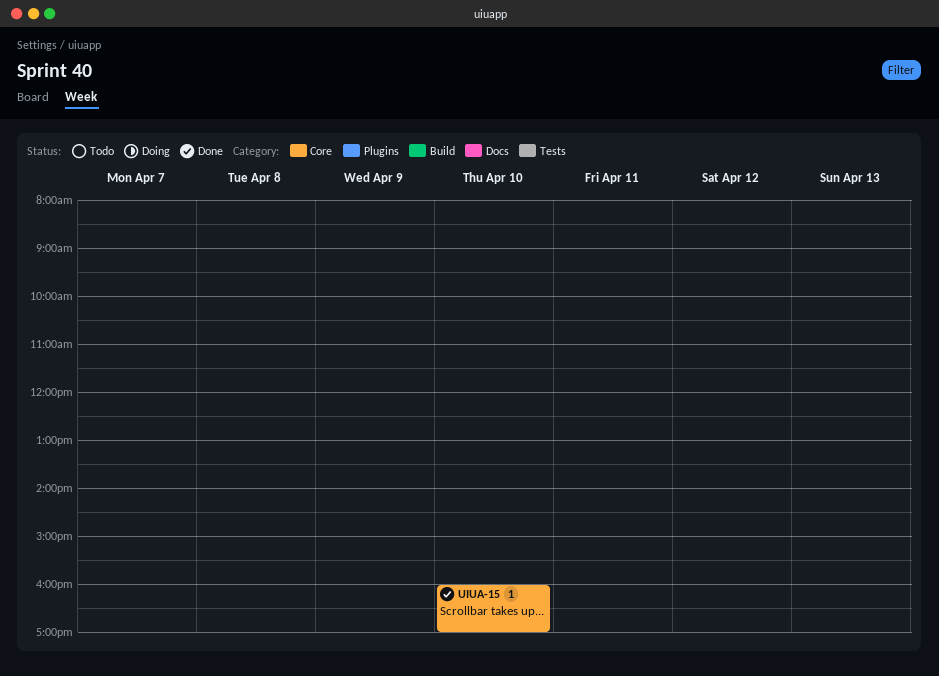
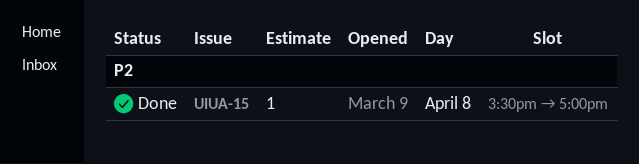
UIUA-15, day: Apr 10 -> Apr 8
UIUA-15, begins: 16:00 -> 15:30

